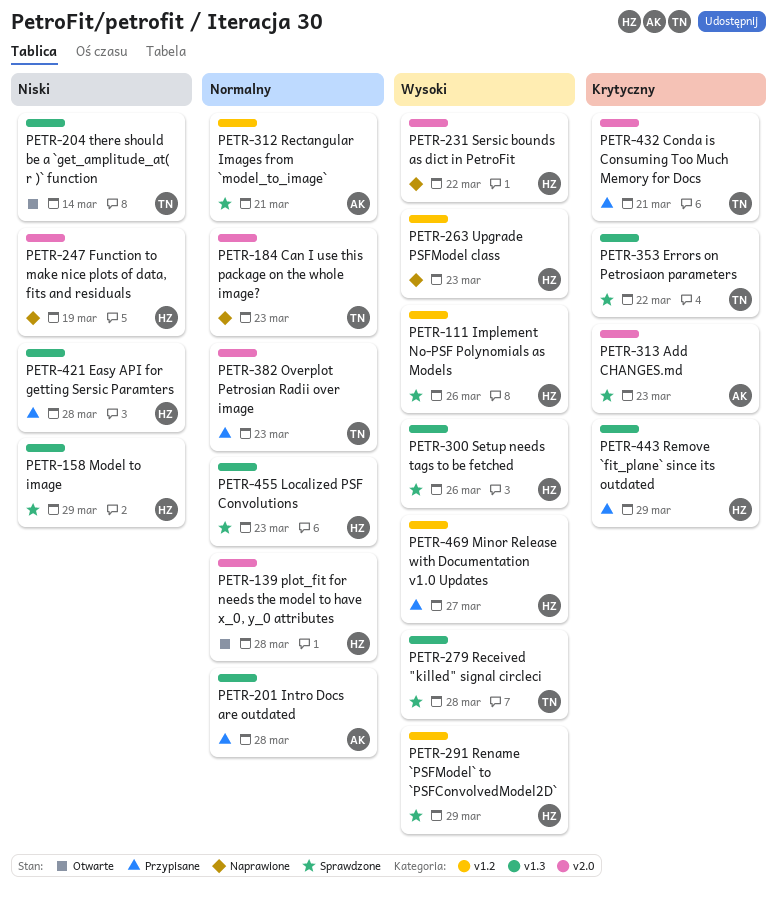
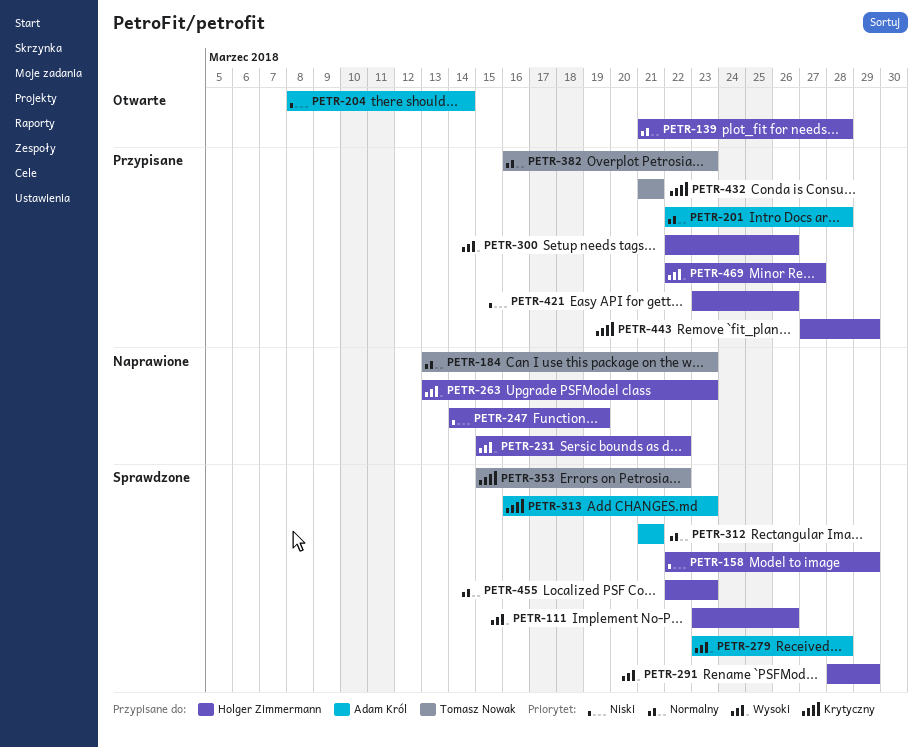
PETR-204, owner: Tomasz Nowak -> Adam Król
PETR-279, owner: Tomasz Nowak -> Adam Król
PETR-300, status: Sprawdzone -> Przypisane
PETR-421, due: Mar 28 -> Mar 26

